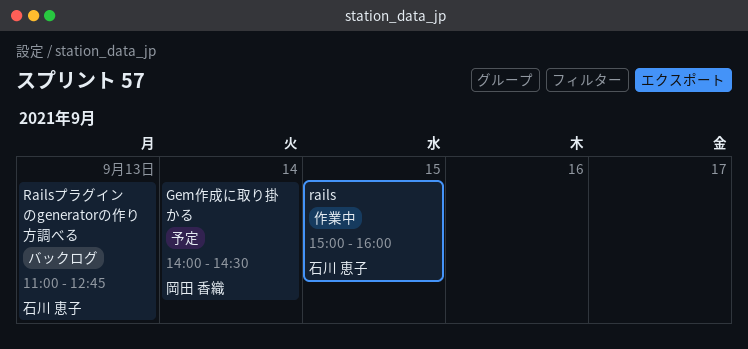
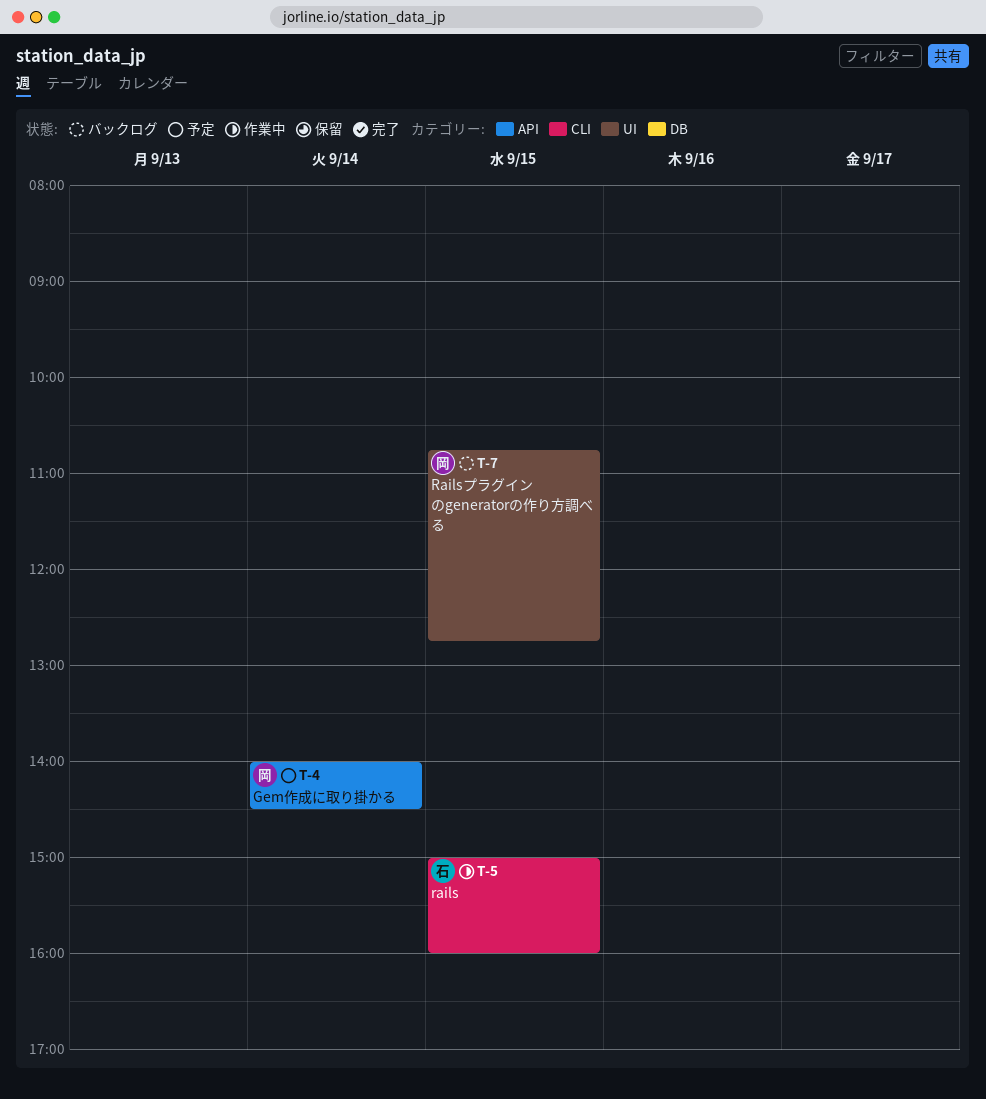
Railsプラグインのgeneratorの作り方調べる, owner: 石川 恵子 -> 岡田 香織
Railsプラグインのgeneratorの作り方調べる, day: Sep 13 -> Sep 15
Railsプラグインのgeneratorの作り方調べる, begins: 11:00 -> 10:45

